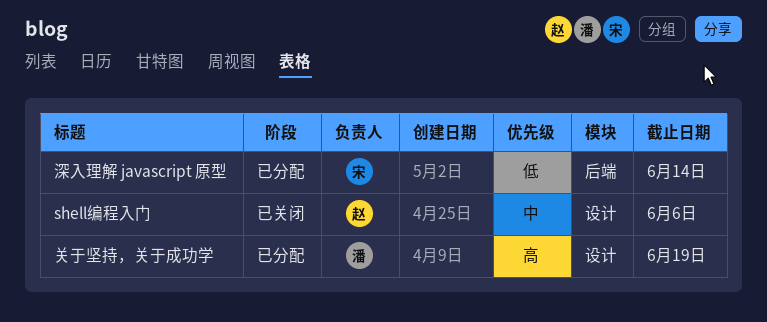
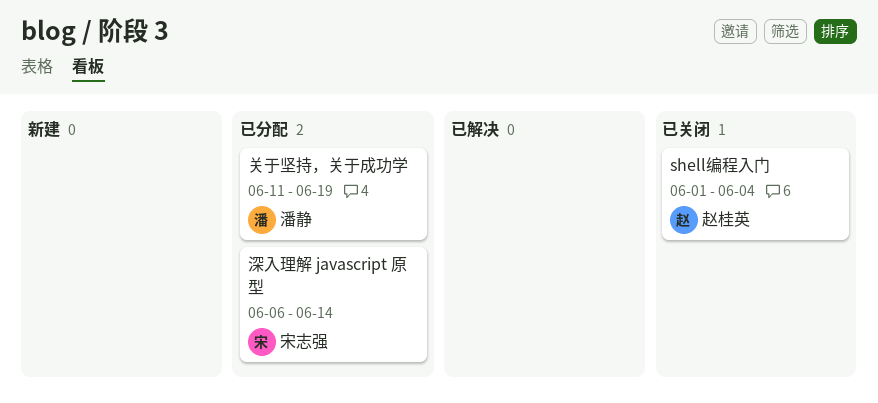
shell编程入门, due: Jun 6 -> Jun 4

